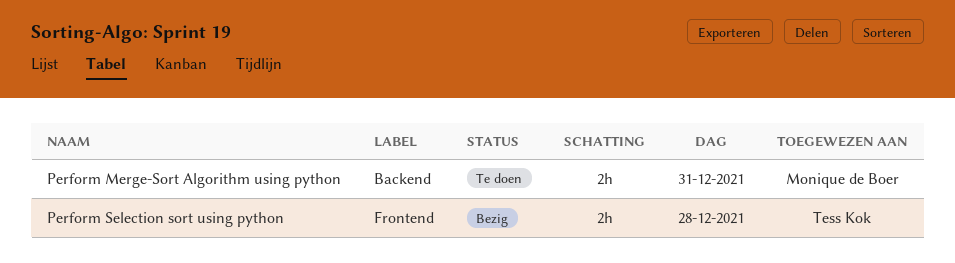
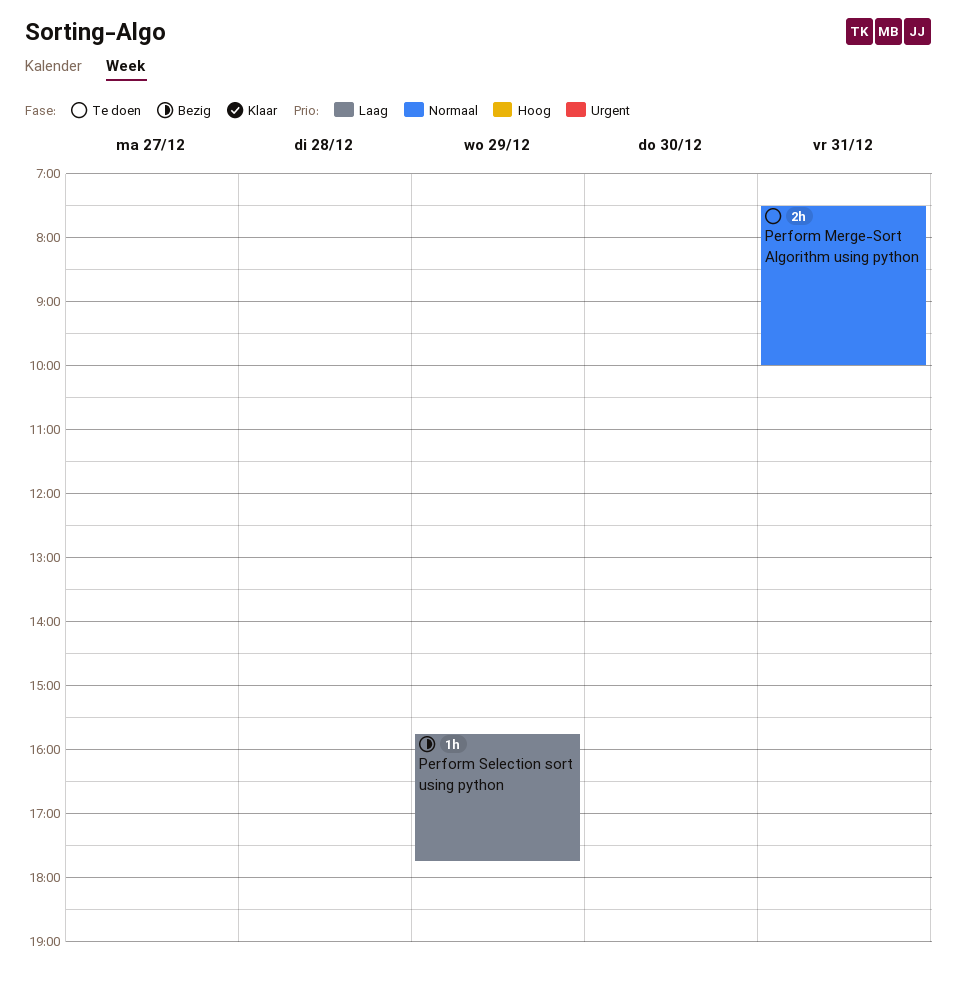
Perform Selection sort using python, estimate: 2h -> 1h
Perform Selection sort using python, day: Dec 28 -> Dec 29

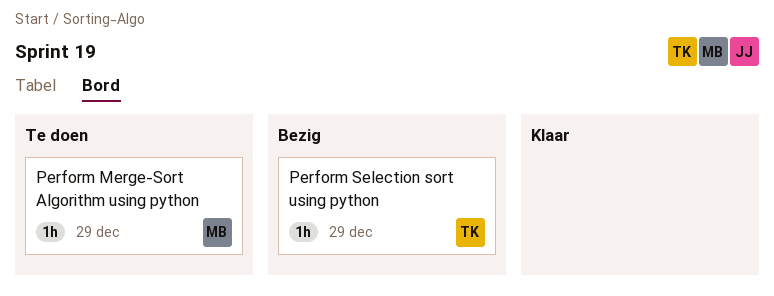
Perform Merge-Sort Algorithm using python, estimate: 2h -> 1h
Perform Merge-Sort Algorithm using python, day: Dec 31 -> Dec 29

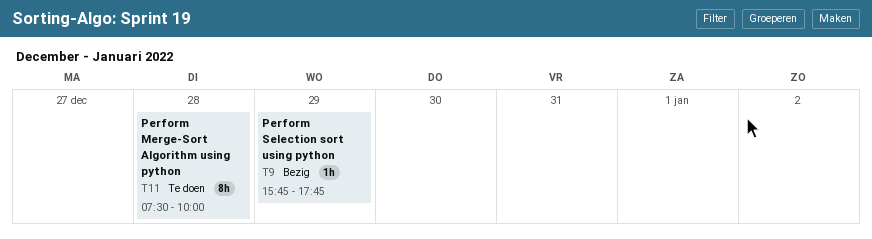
Perform Merge-Sort Algorithm using python, estimate: 1h -> 8h
Perform Merge-Sort Algorithm using python, day: Dec 29 -> Dec 28

